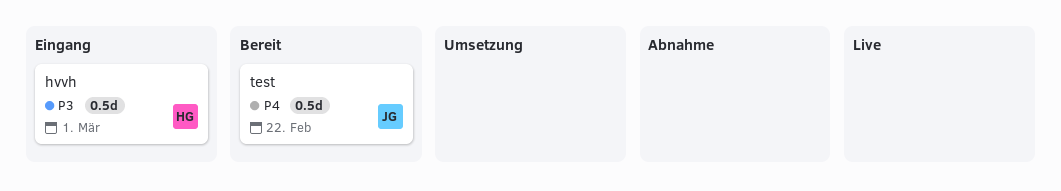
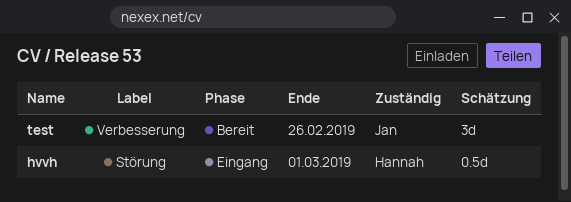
test, estimate: 0.5d -> 3d
test, due: Feb 22 -> Feb 26

